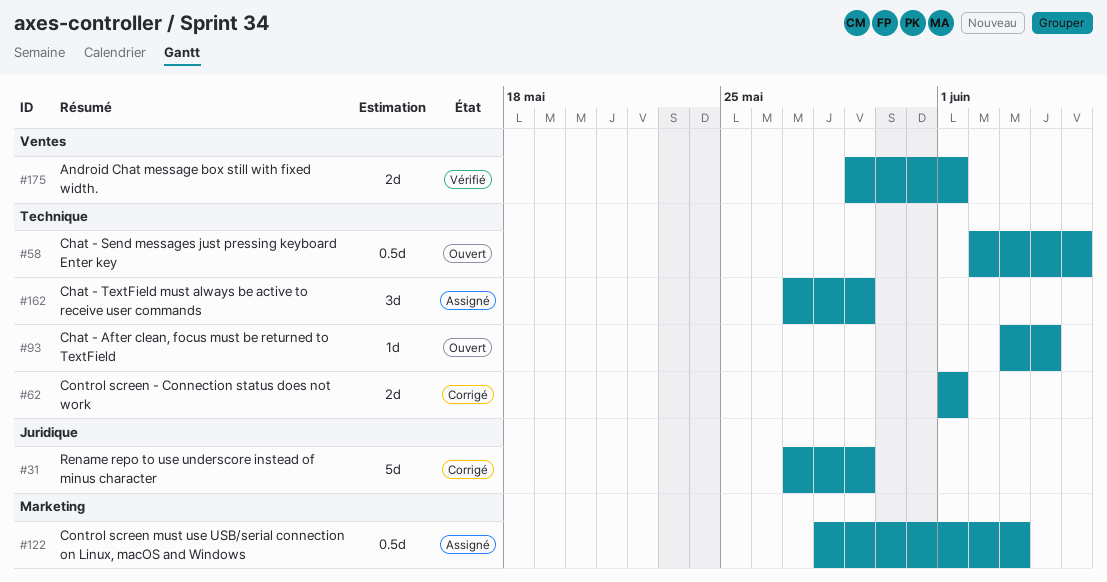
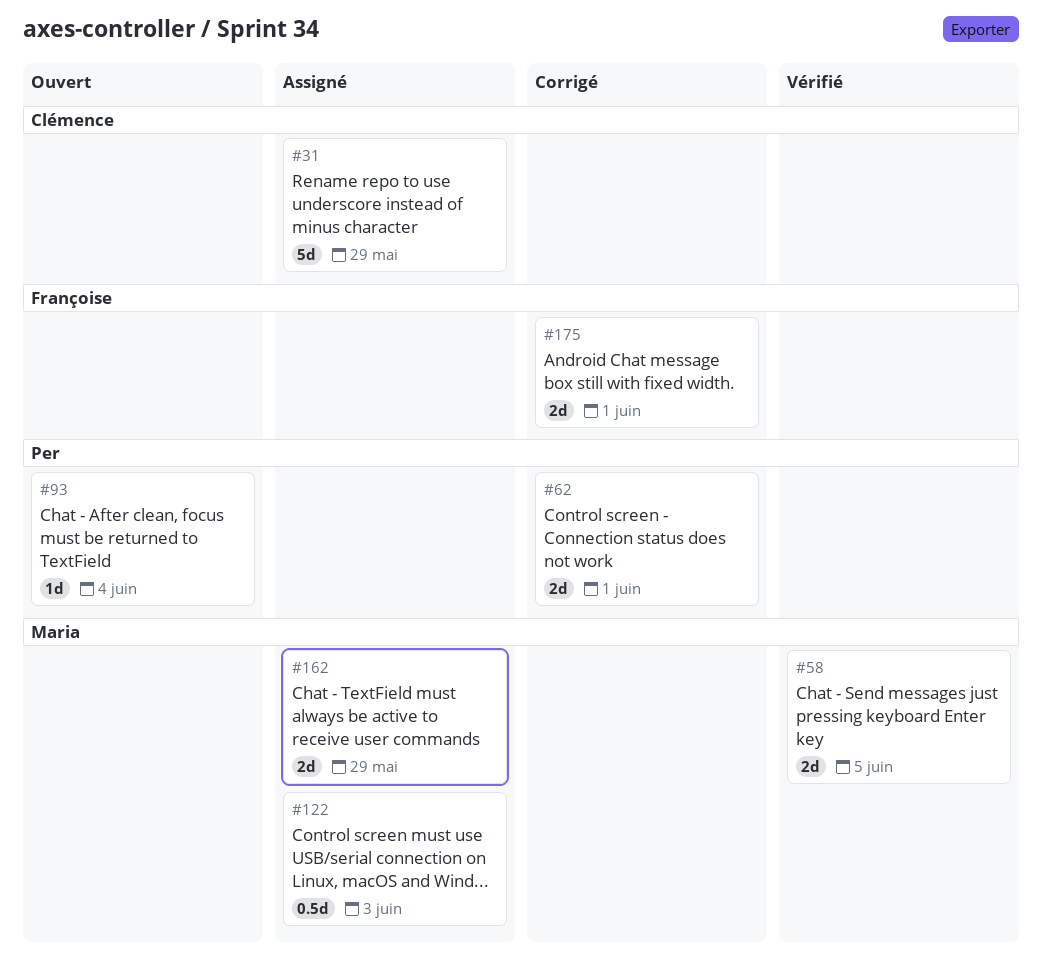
#31, status: Corrigé -> Assigné
#58, status: Ouvert -> Vérifié
#58, estimate: 0.5d -> 2d
#162, estimate: 3d -> 2d
#175, status: Vérifié -> Corrigé

